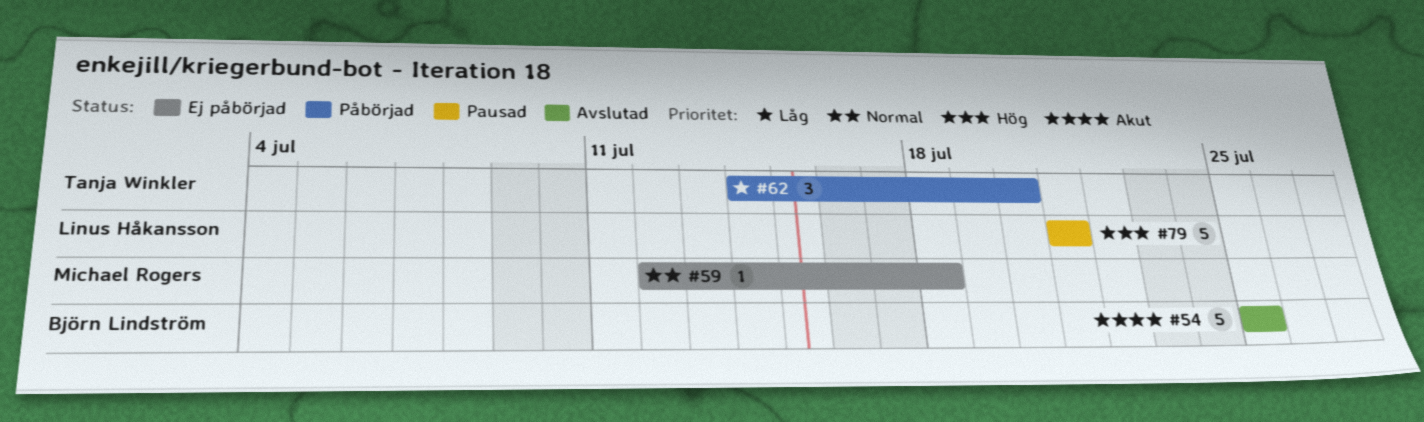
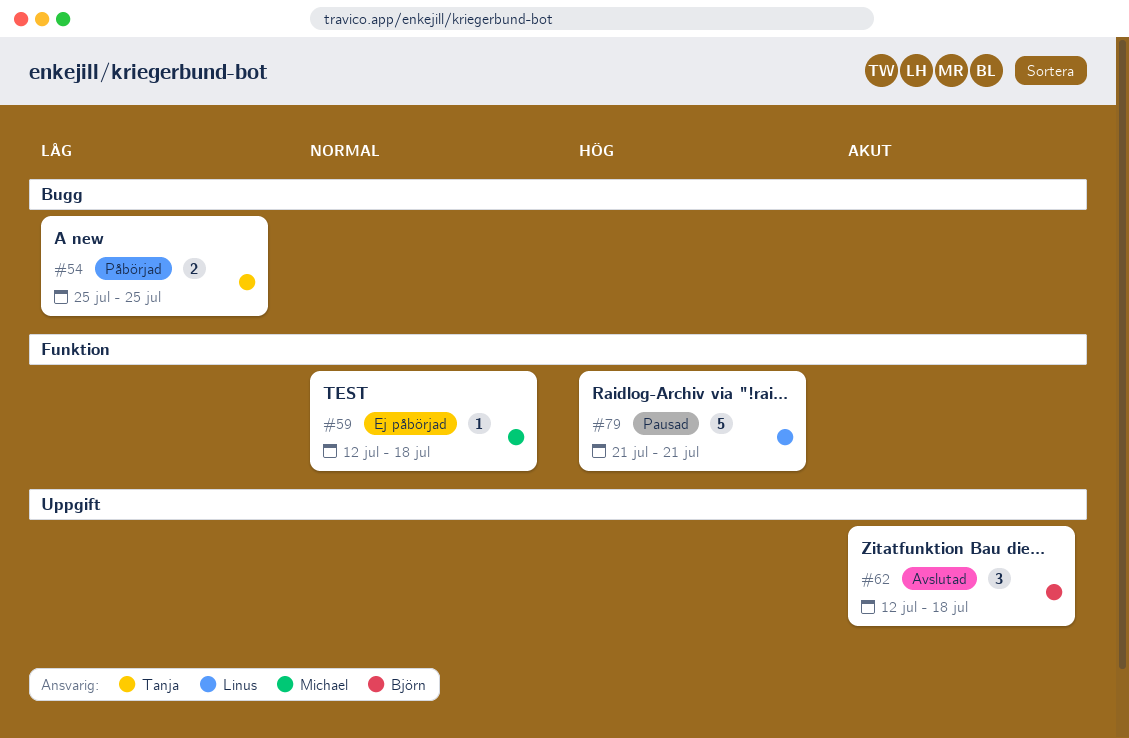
#54, status: Avslutad -> Påbörjad
#54, owner: Björn Lindström -> Tanja Winkler
#54, priority: Akut -> Låg
#54, estimate: 5 -> 2
#62, status: Påbörjad -> Avslutad
#62, owner: Tanja Winkler -> Björn Lindström
#62, priority: Låg -> Akut
#62, start: Jul 14 -> Jul 12
#62, due: Jul 20 -> Jul 18

